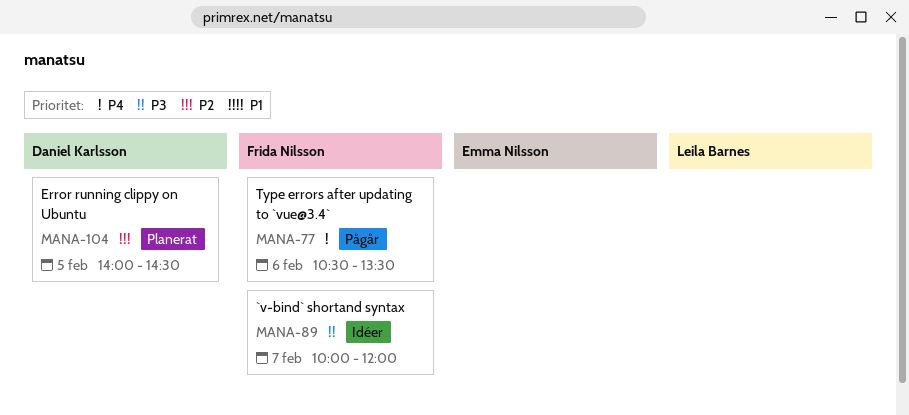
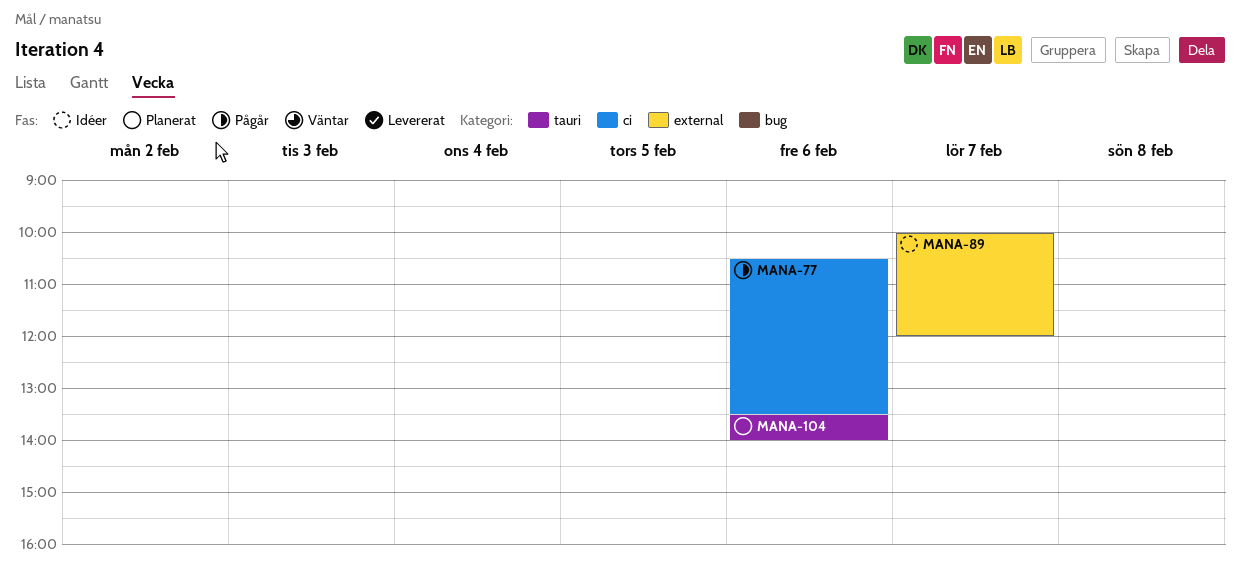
MANA-104, day: Feb 5 -> Feb 6
MANA-104, begins: 14:00 -> 13:30
MANA-104, ends: 14:30 -> 14:00

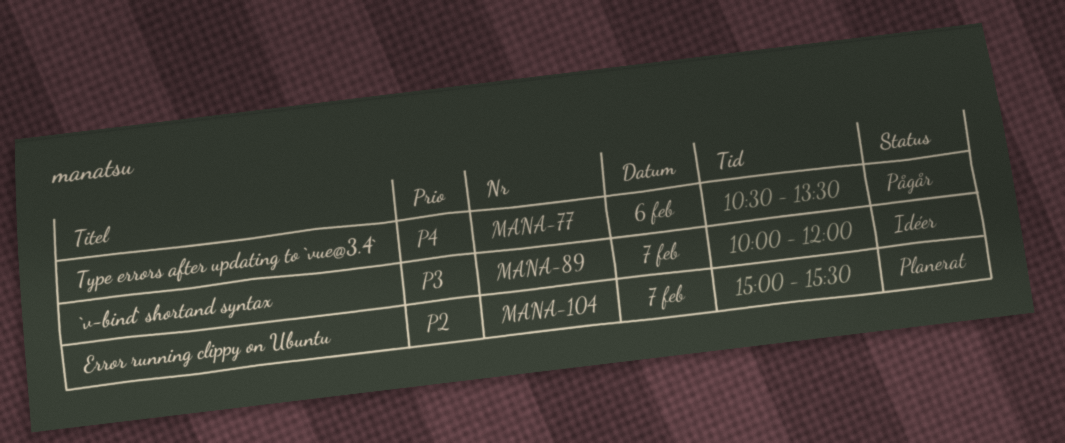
MANA-104, day: Feb 6 -> Feb 7
MANA-104, begins: 13:30 -> 15:00
MANA-104, ends: 14:00 -> 15:30

